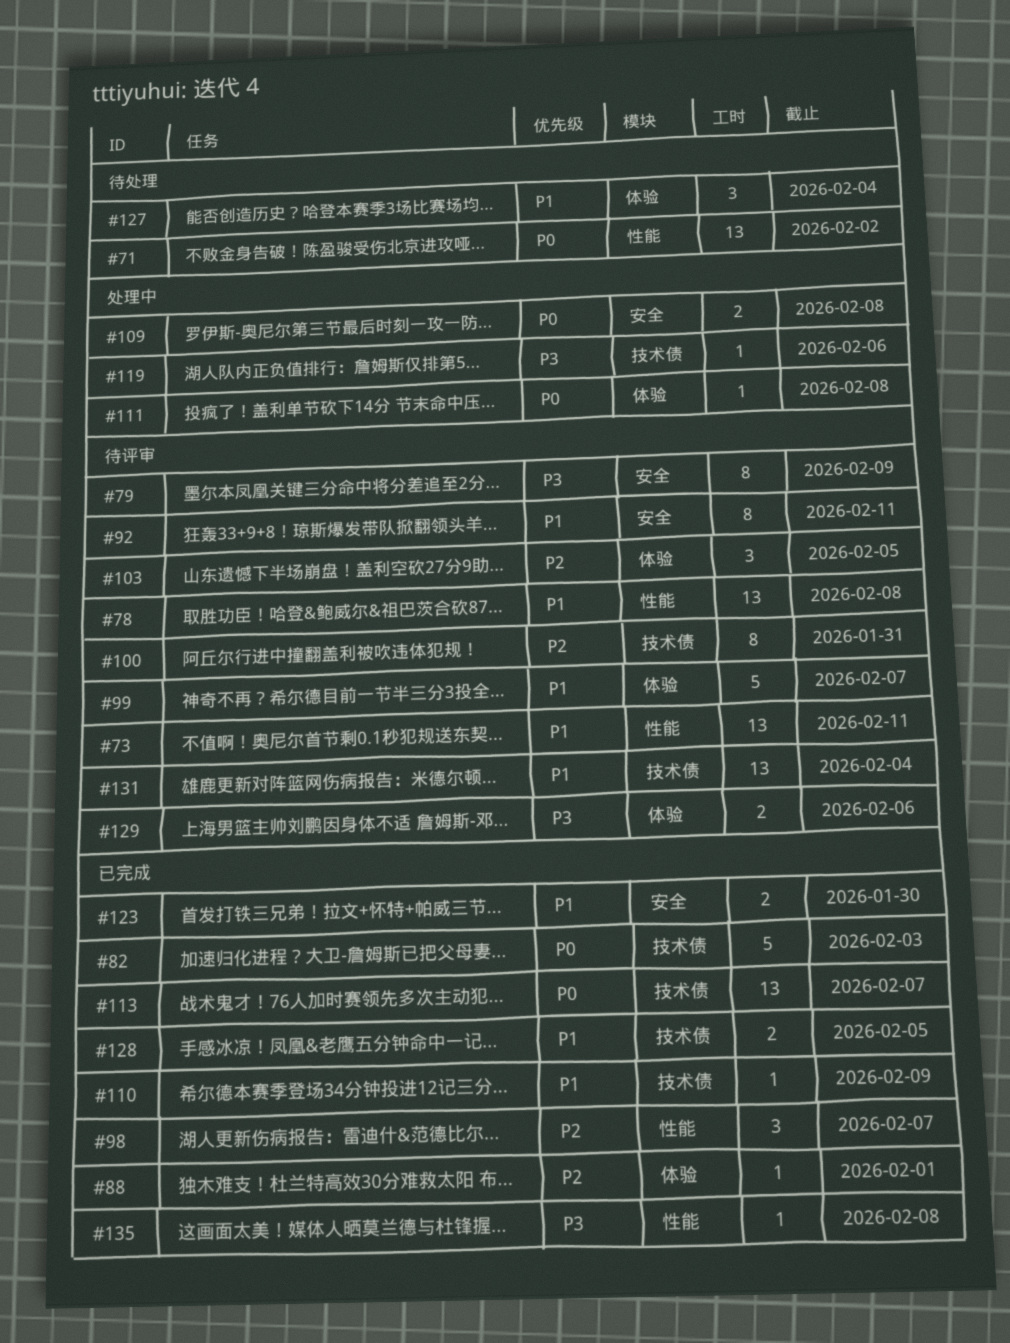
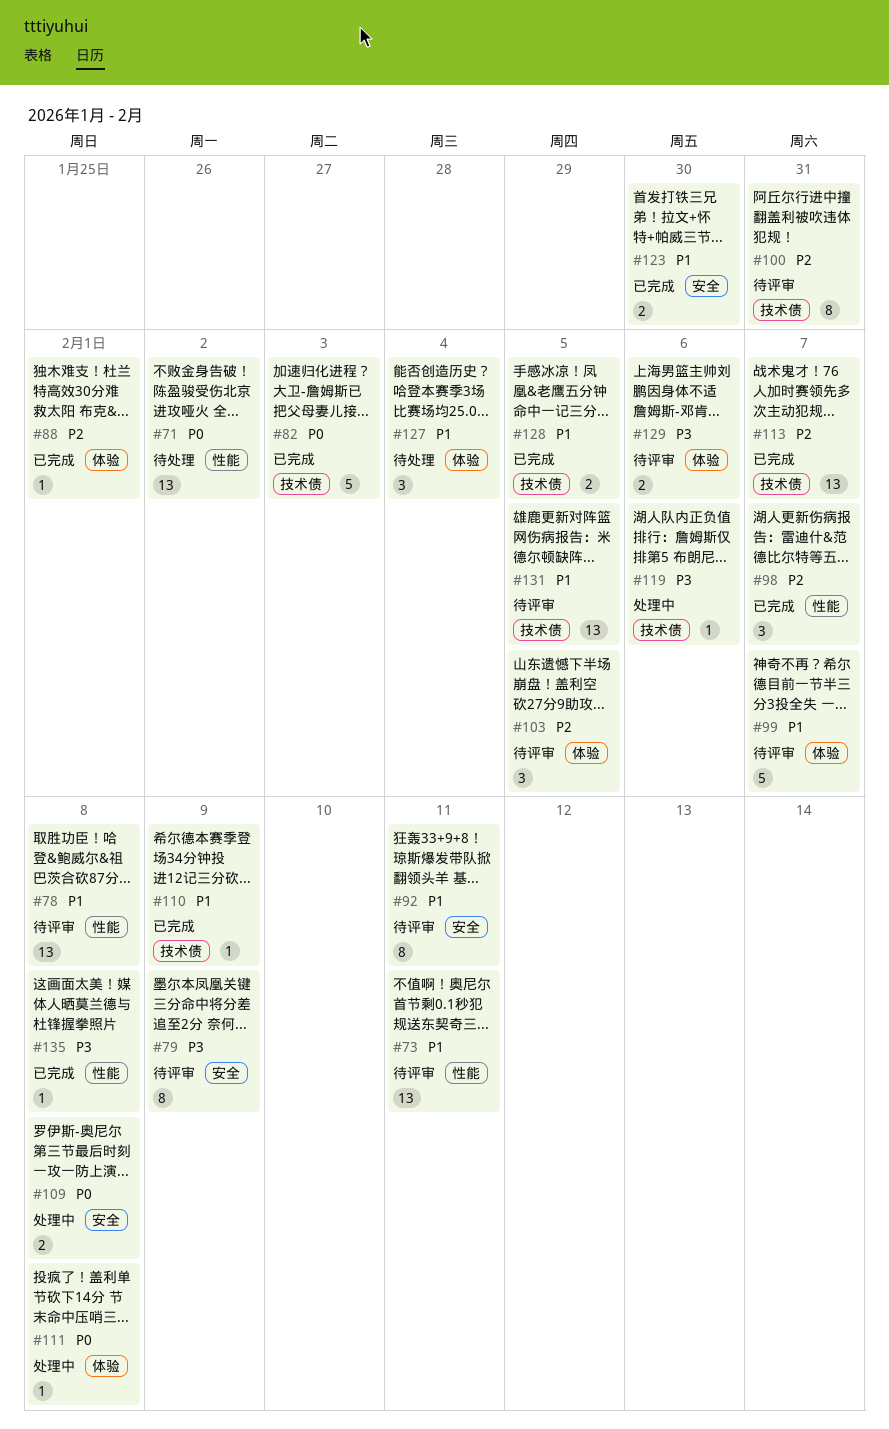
#113, priority: P0 -> P2
#131, due: Feb 4 -> Feb 5

